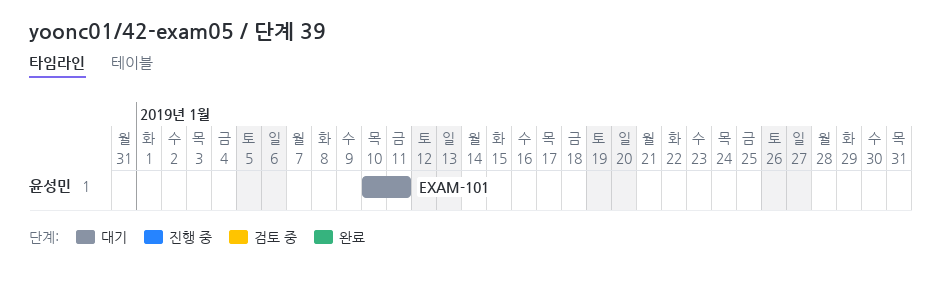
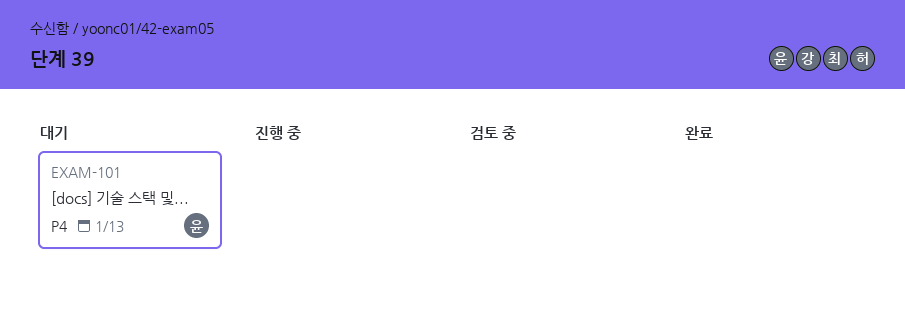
EXAM-101, due: Jan 11 -> Jan 13

